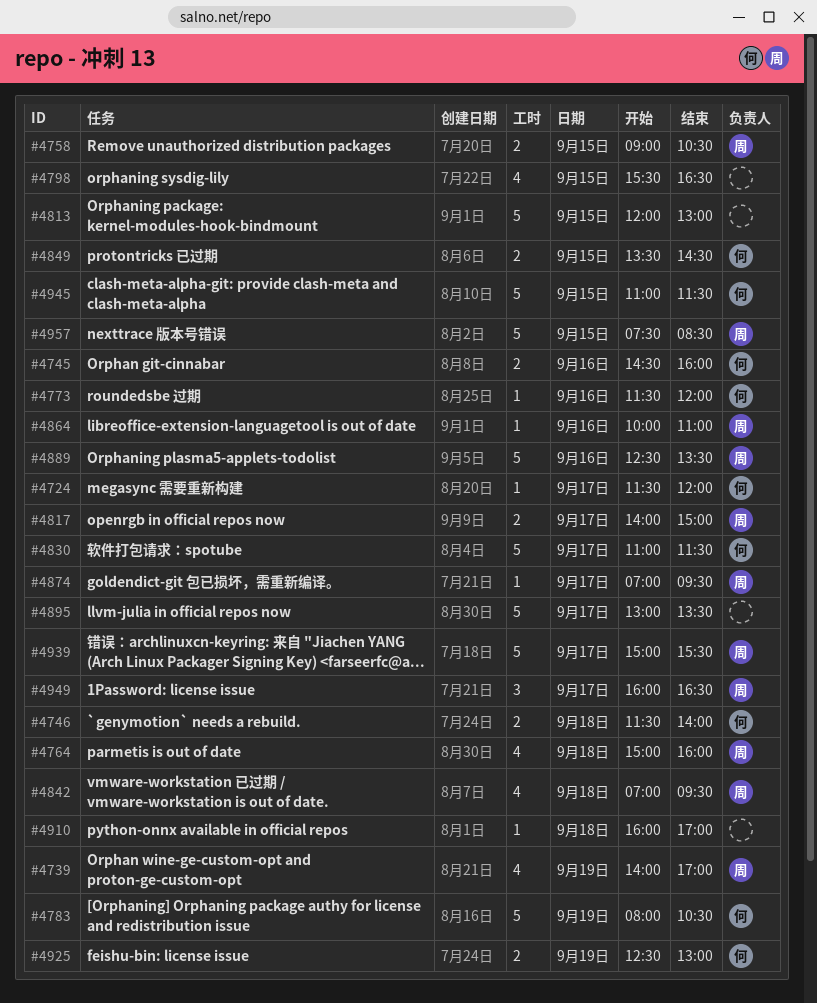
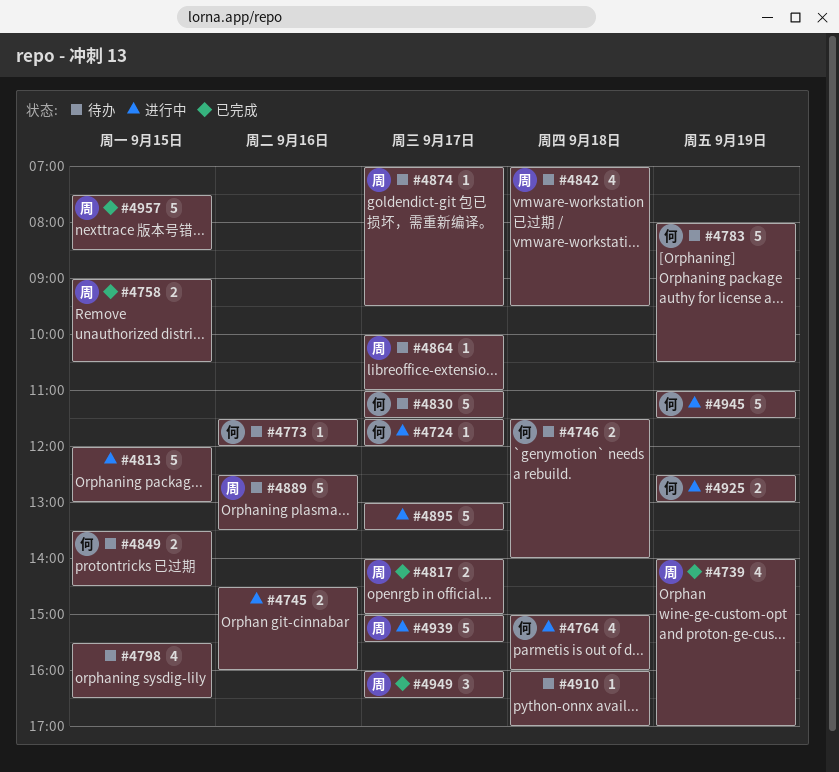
#4745, owner: 何 -> none
#4764, owner: 周 -> 何
#4864, day: Sep 16 -> Sep 17
#4945, day: Sep 15 -> Sep 19

